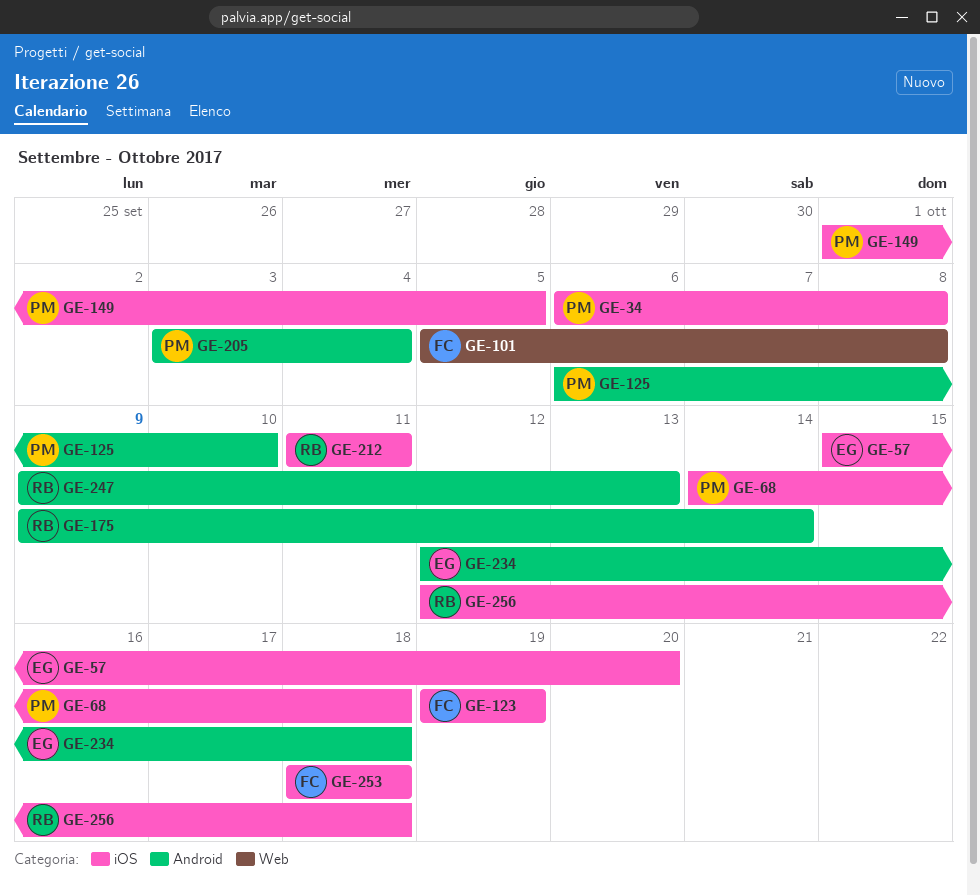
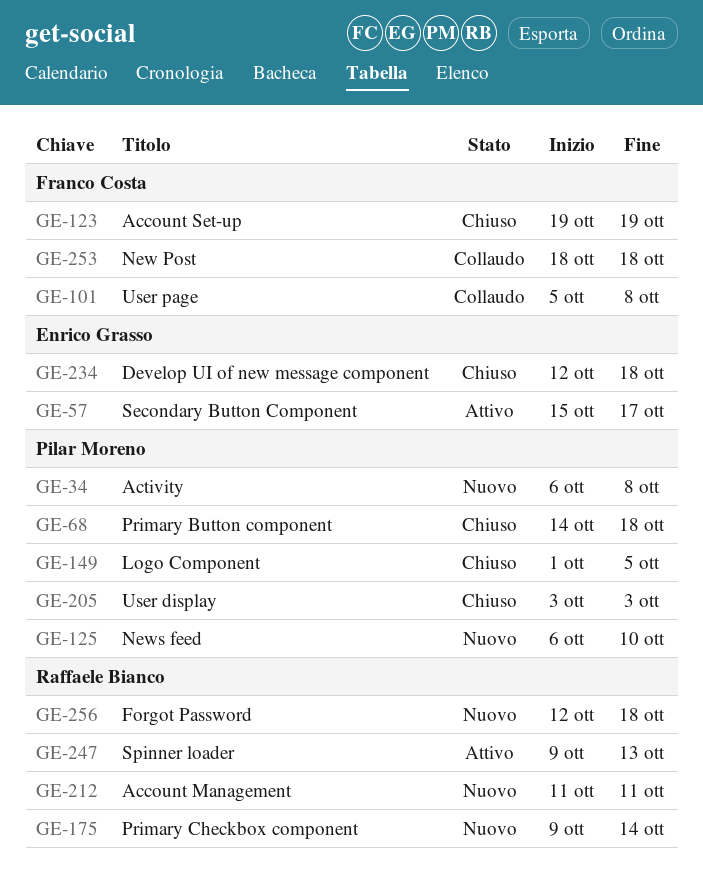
GE-57, due: Oct 20 -> Oct 17
GE-205, due: Oct 4 -> Oct 3

